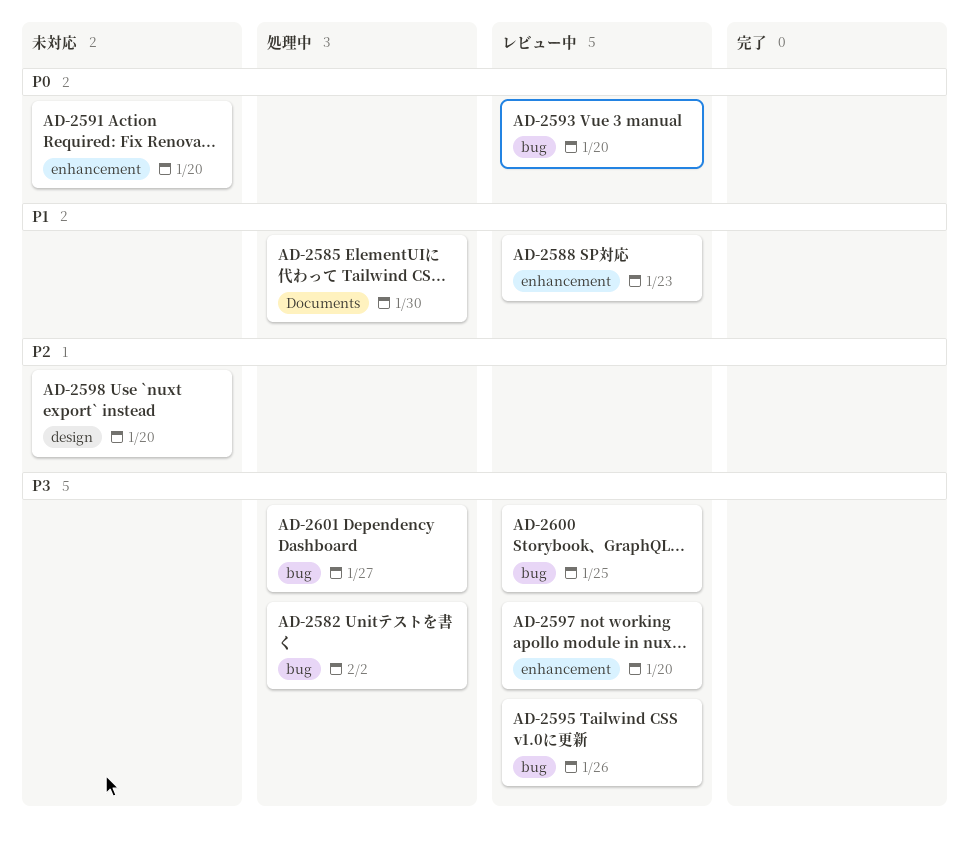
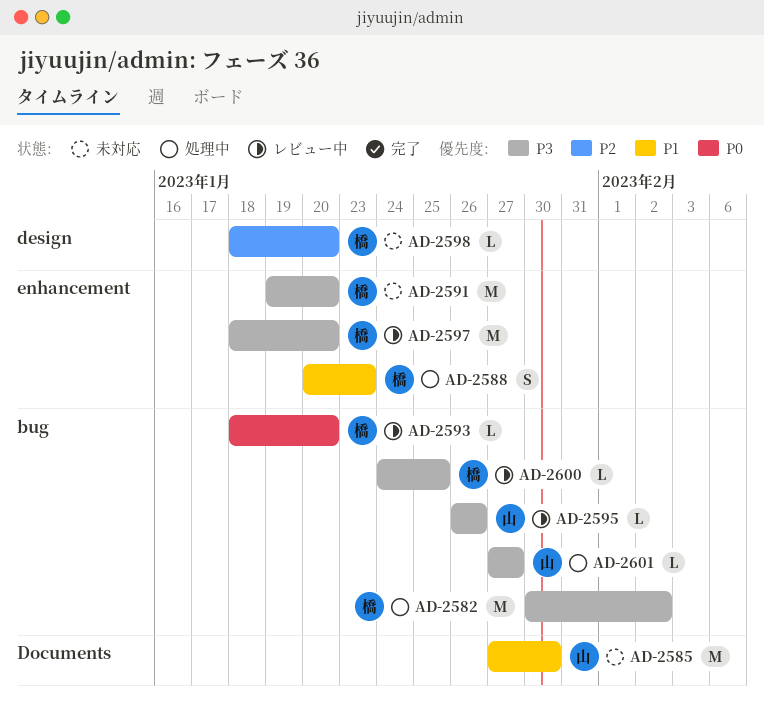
AD-2585, status: 処理中 -> 未対応
AD-2588, status: レビュー中 -> 処理中
AD-2591, priority: P0 -> P3

